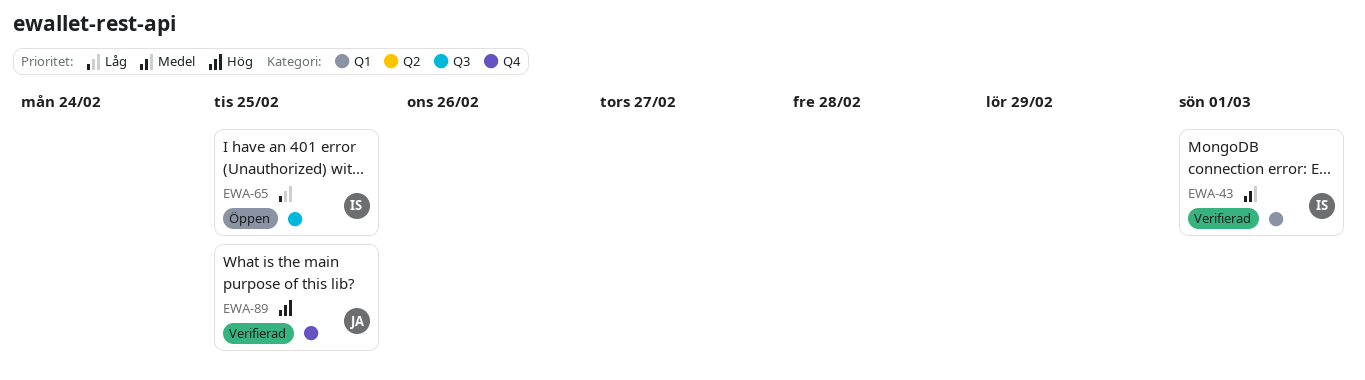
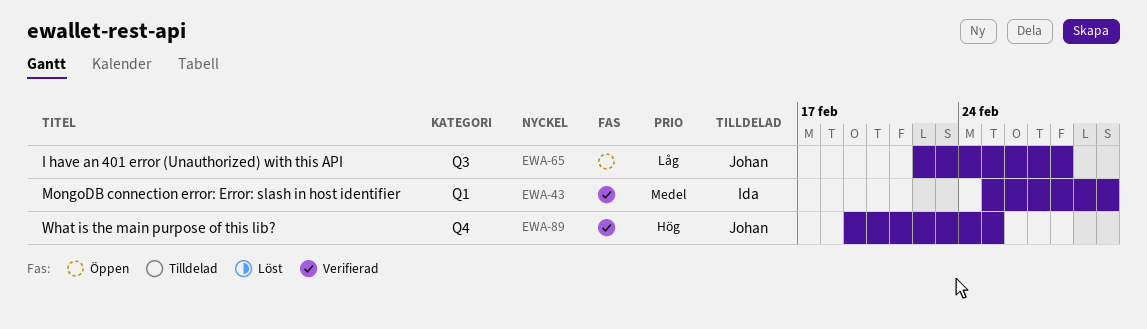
EWA-65, owner: Ida -> Johan
EWA-65, due: Feb 25 -> Feb 28

